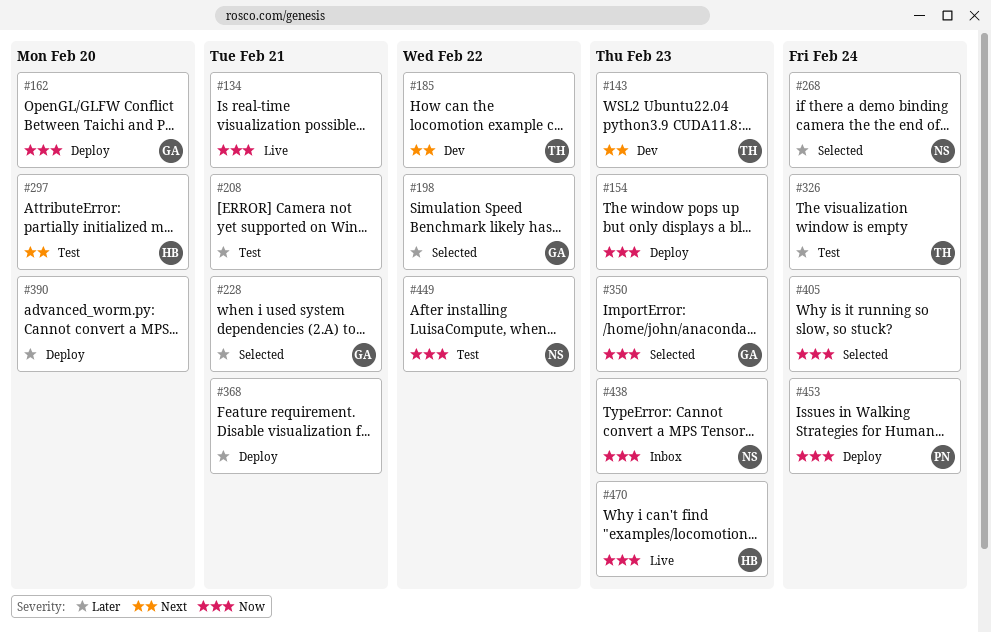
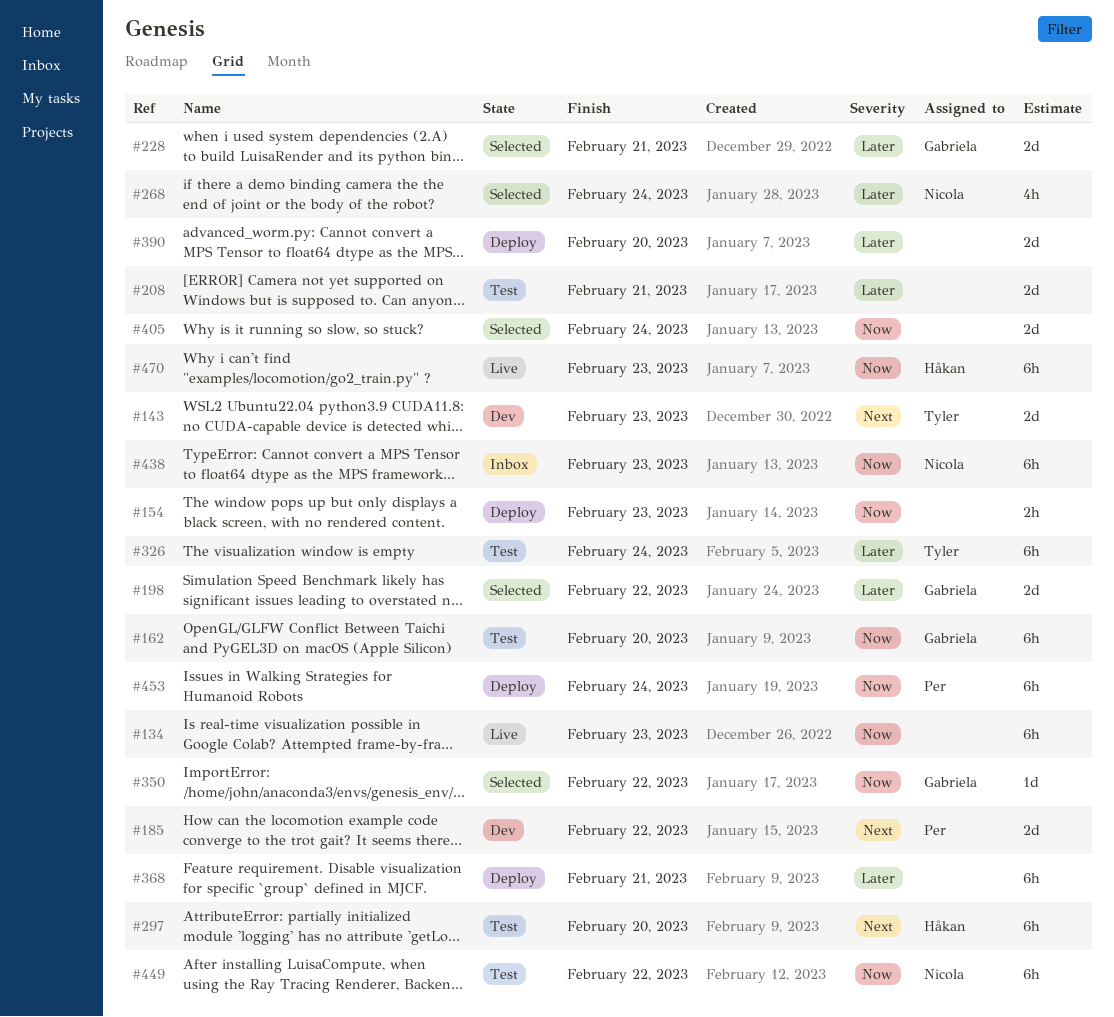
#134, due: Feb 21 -> Feb 23
#162, status: Deploy -> Test
#185, owner: Tyler -> Per
#350, due: Feb 23 -> Feb 22

